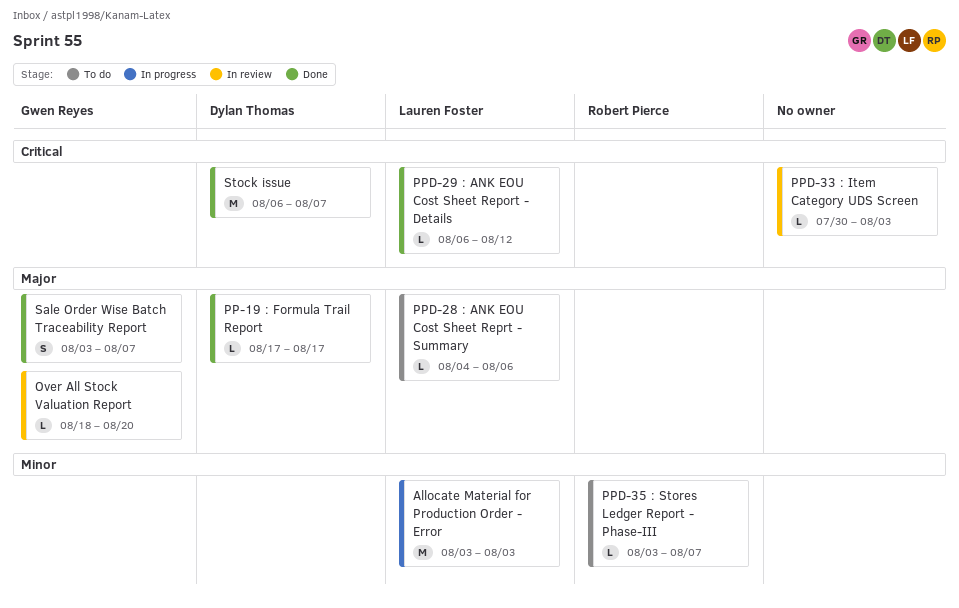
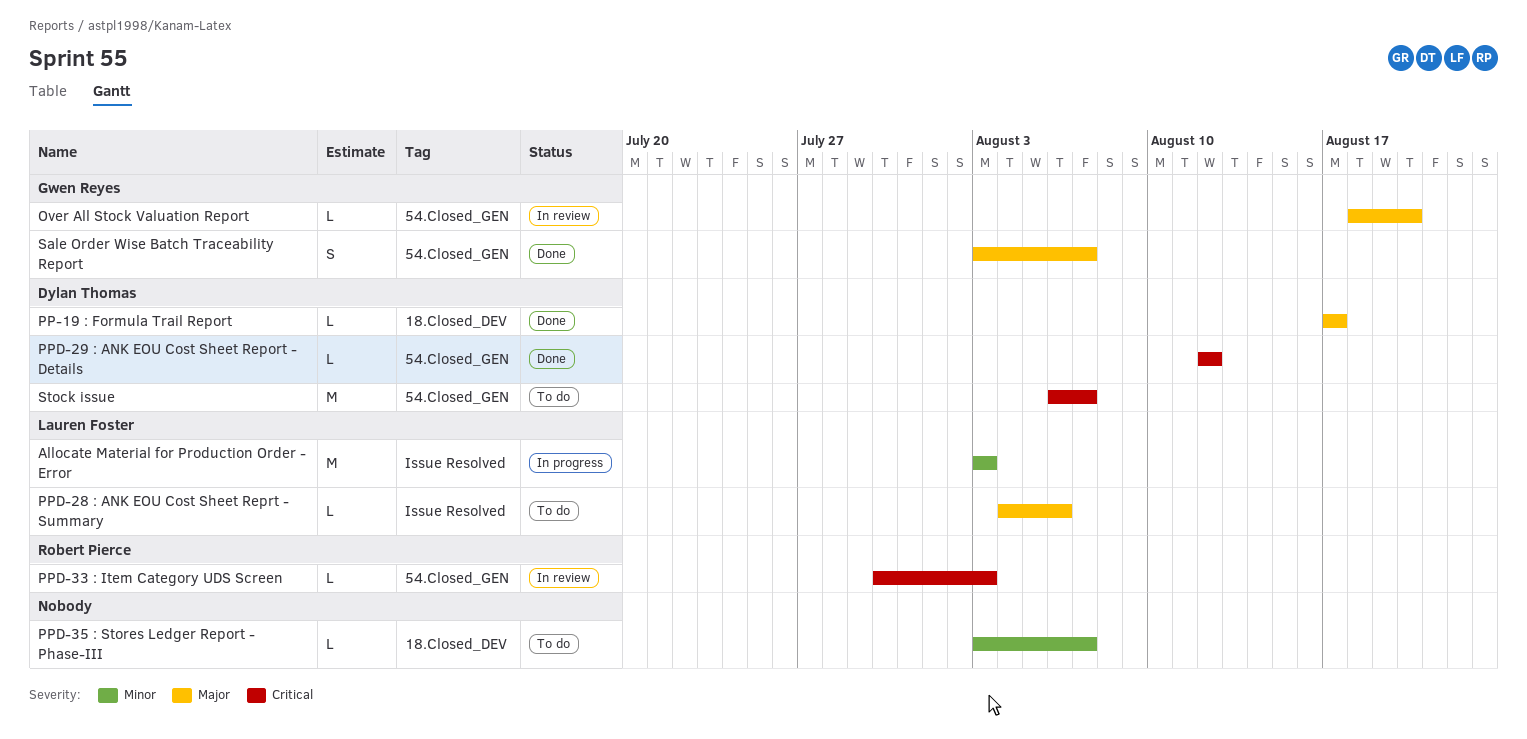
PPD-29 : ANK EOU Cost Sheet Report - Details, owner: Lauren Foster -> Dylan Thomas
PPD-29 : ANK EOU Cost Sheet Report - Details, start: Aug 6 -> Aug 12
PPD-33 : Item Category UDS Screen, owner: none -> Robert Pierce
PPD-35 : Stores Ledger Report - Phase-III, owner: Robert Pierce -> none
Stock issue, status: Done -> To do

